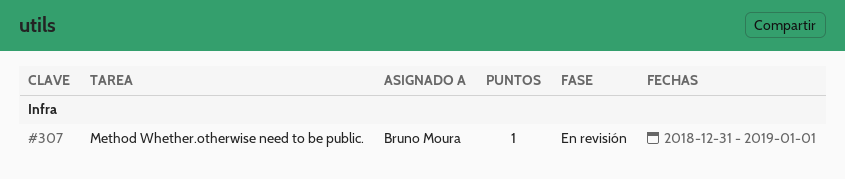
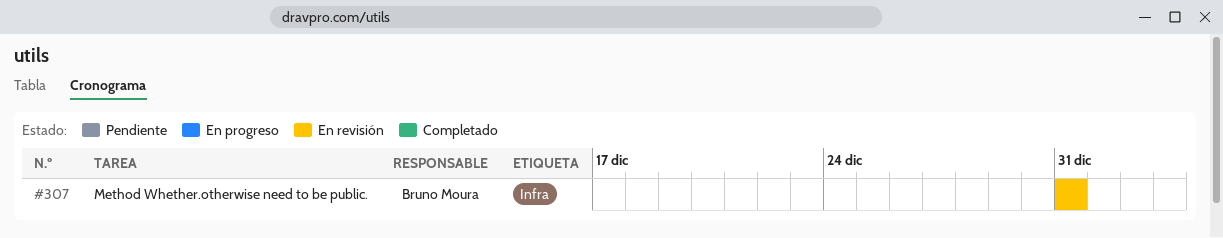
#307, due: Jan 1 -> Dec 31

